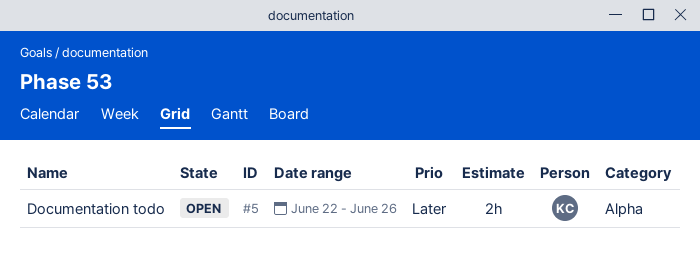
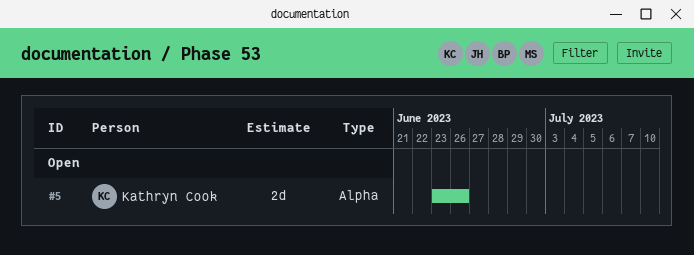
#5, estimate: 2h -> 2d
#5, start: Jun 22 -> Jun 23

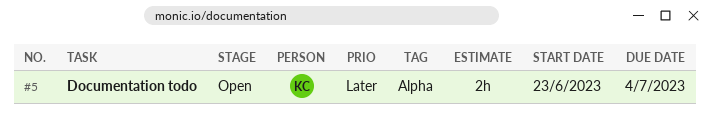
#5, estimate: 2d -> 2h
#5, due: Jun 26 -> Jul 4

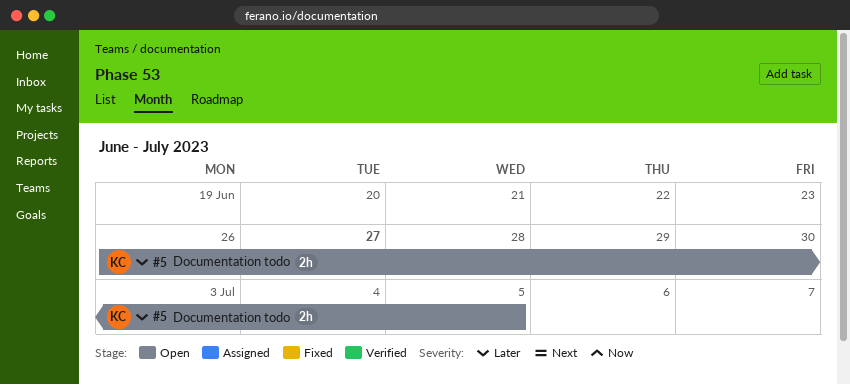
#5, start: Jun 23 -> Jun 26
#5, due: Jul 4 -> Jul 5

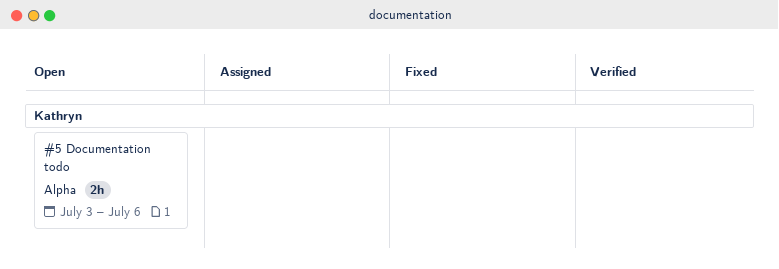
#5, start: Jun 26 -> Jul 3
#5, due: Jul 5 -> Jul 6

